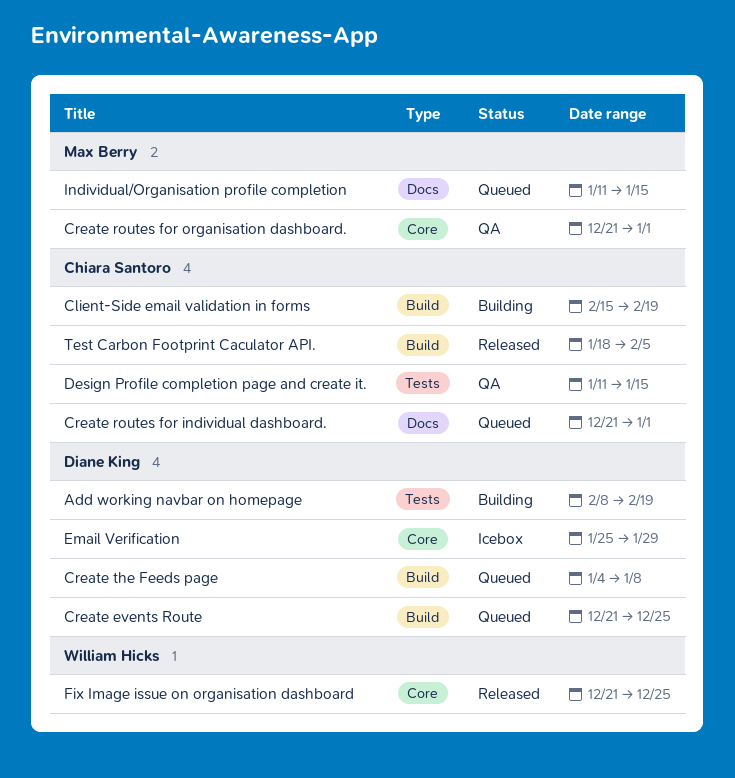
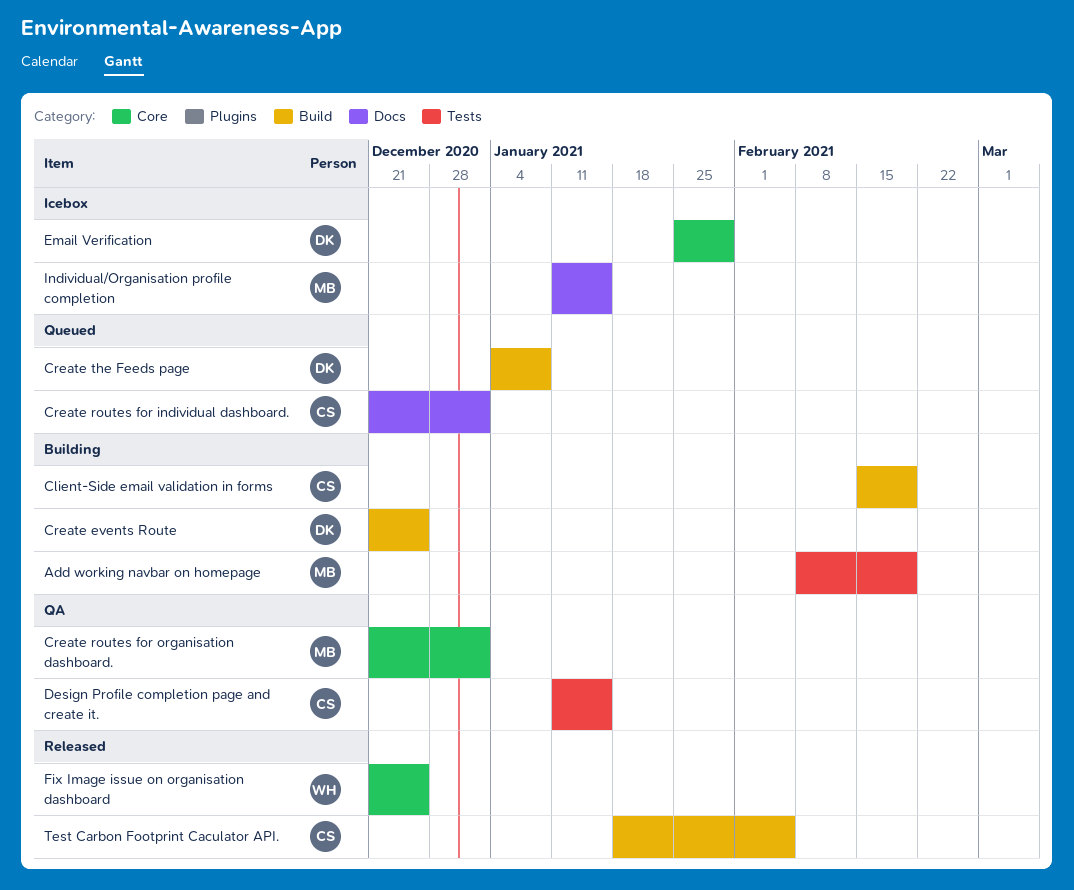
Add working navbar on homepage, owner: Diane King -> Max Berry
Create events Route, status: Queued -> Building
Individual/Organisation profile completion, status: Queued -> Icebox

